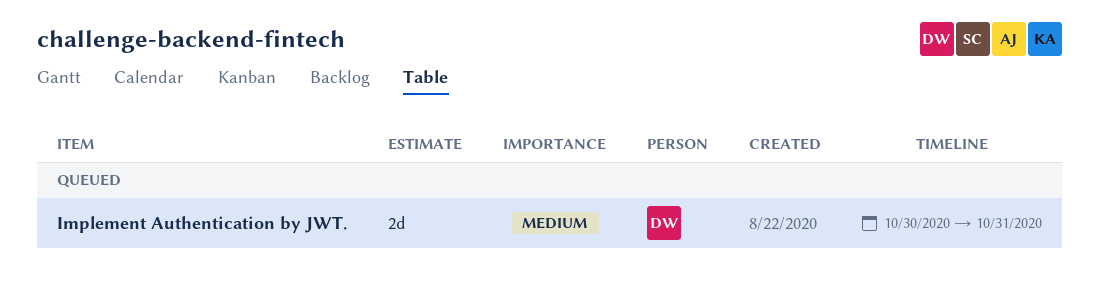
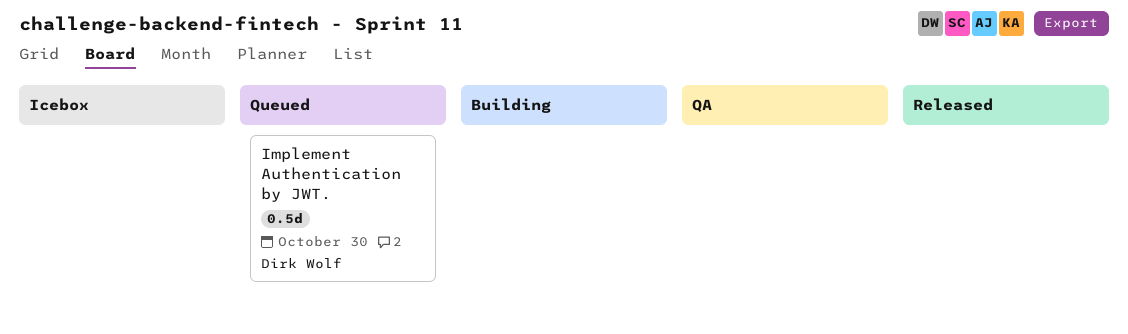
Implement Authentication by JWT., estimate: 2d -> 0.5d
Implement Authentication by JWT., due: Oct 31 -> Oct 30

